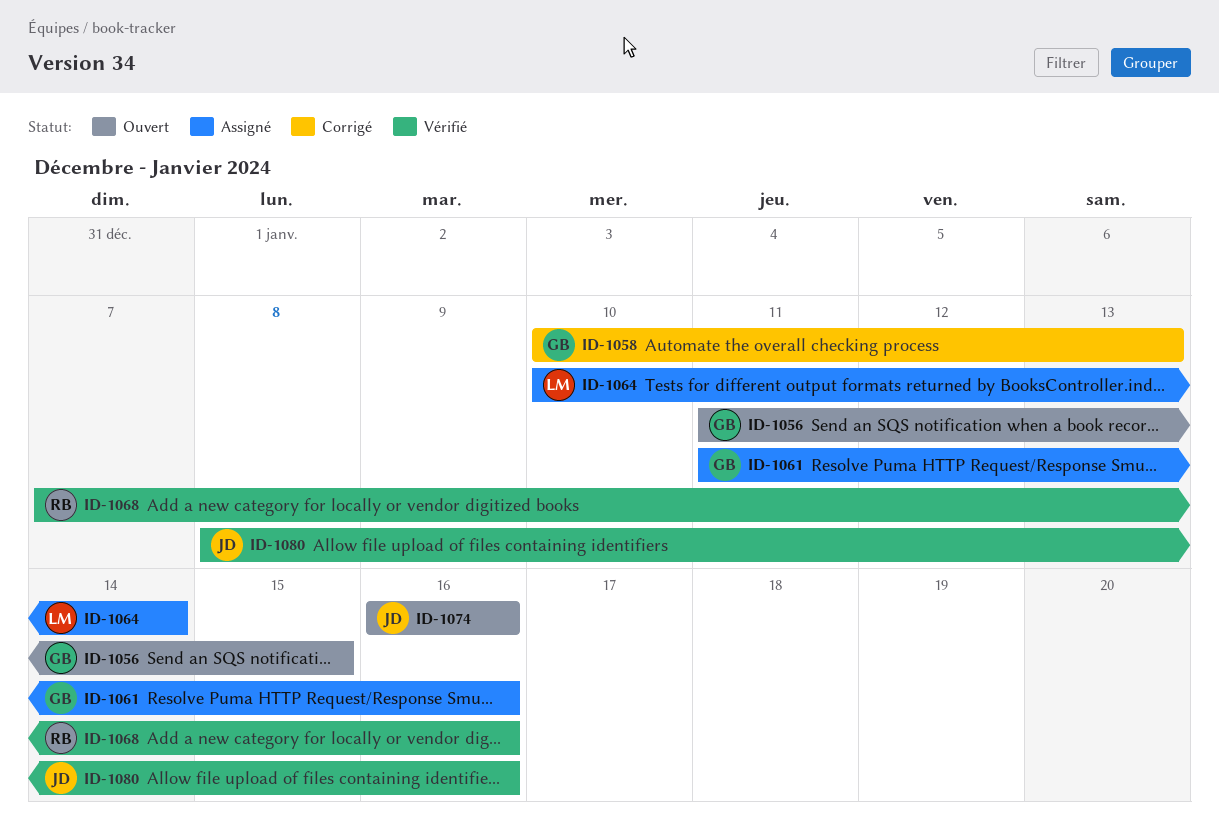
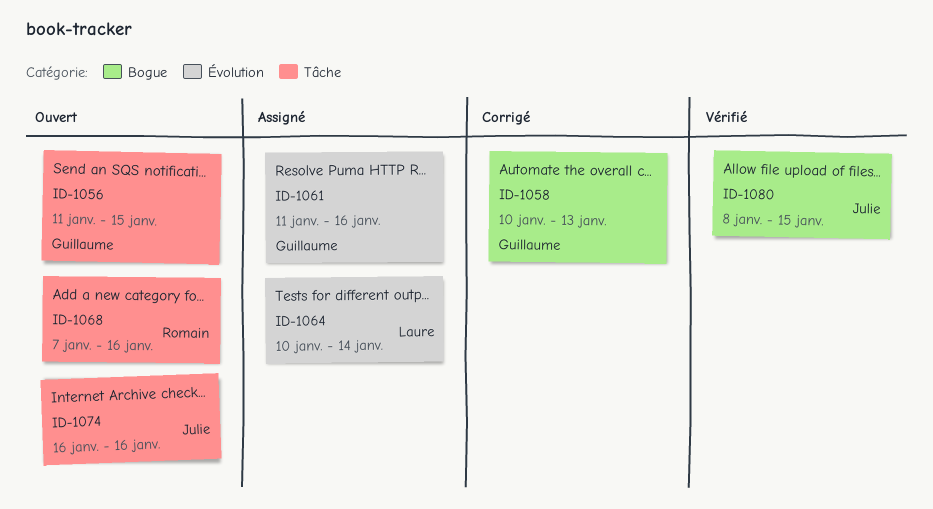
ID-1068, status: Vérifié -> Ouvert
ID-1080, due: Jan 16 -> Jan 15

